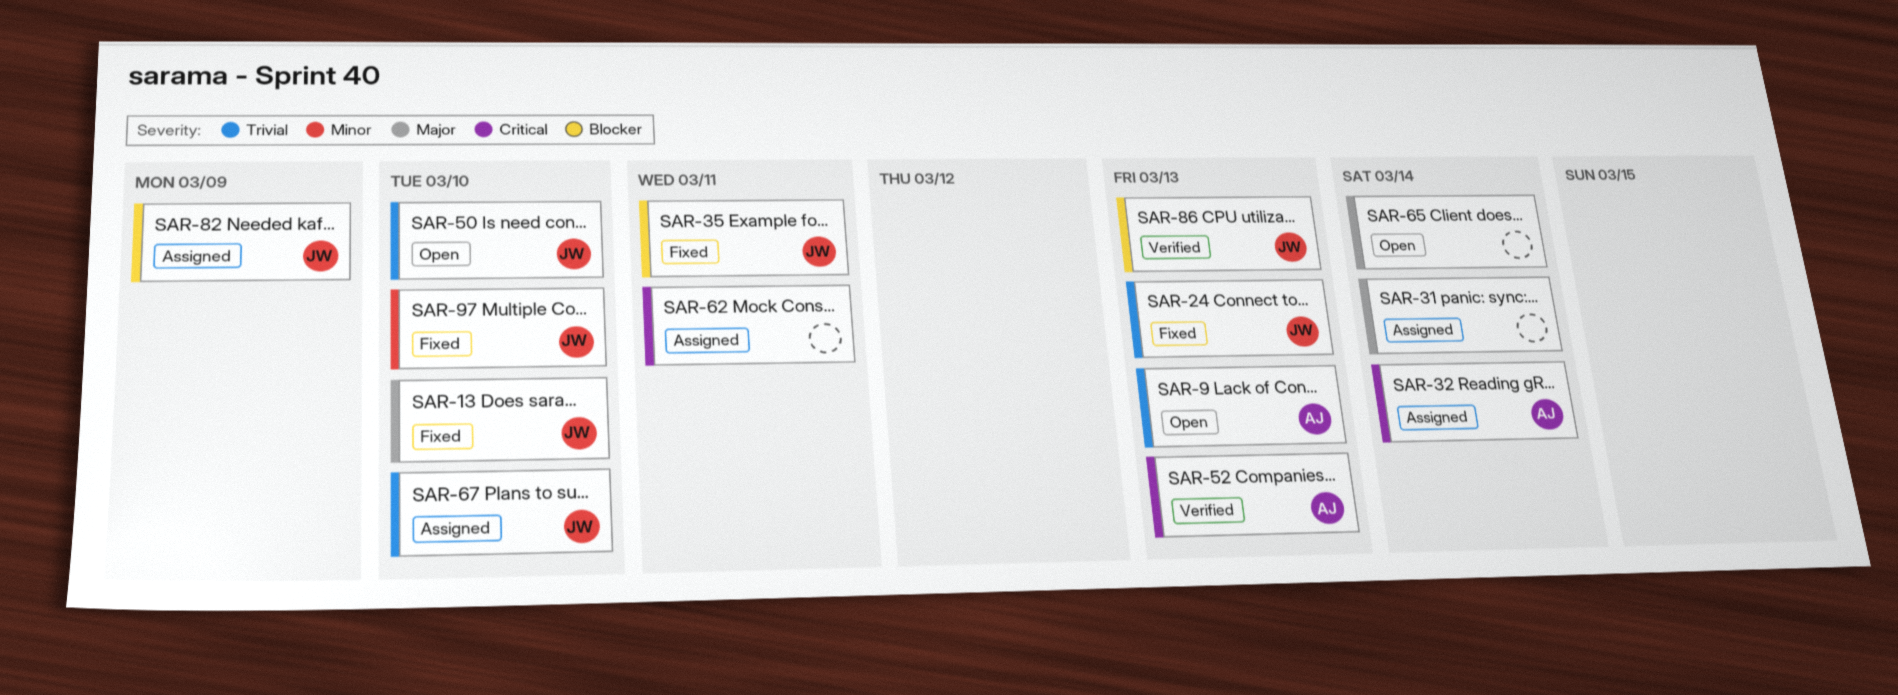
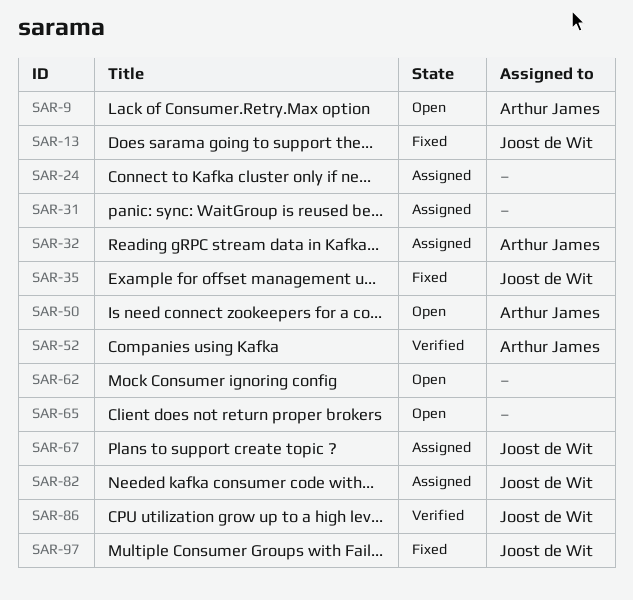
SAR-24, status: Fixed -> Assigned
SAR-24, owner: Joost de Wit -> none
SAR-50, owner: Joost de Wit -> Arthur James
SAR-62, status: Assigned -> Open

